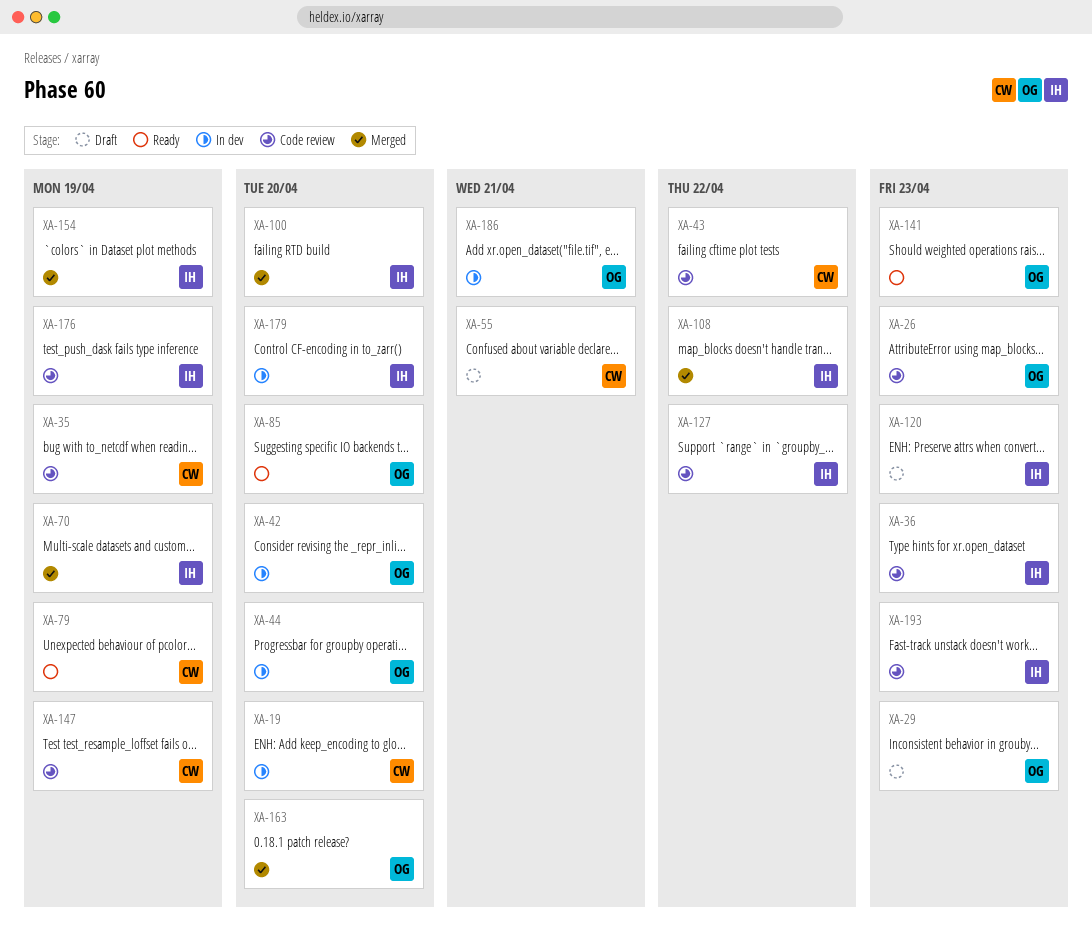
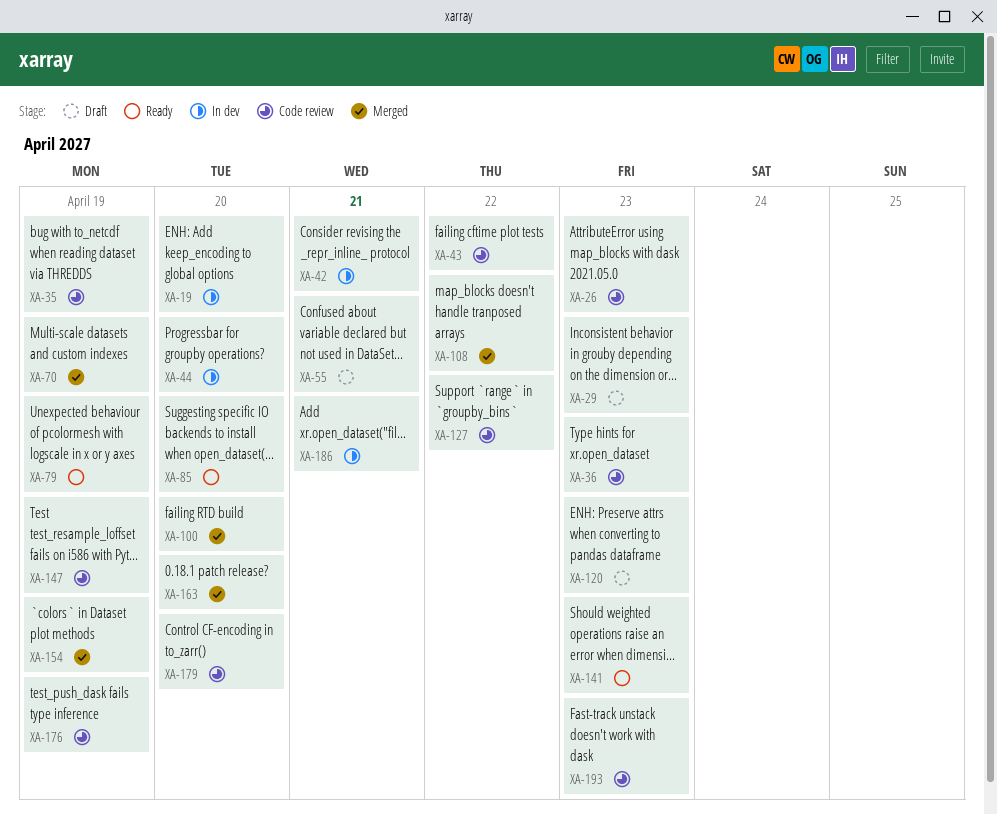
XA-42, due: Apr 20 -> Apr 21
XA-179, status: In dev -> Code review

